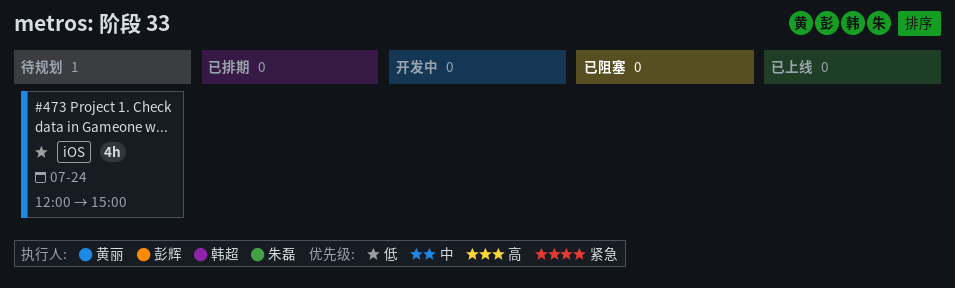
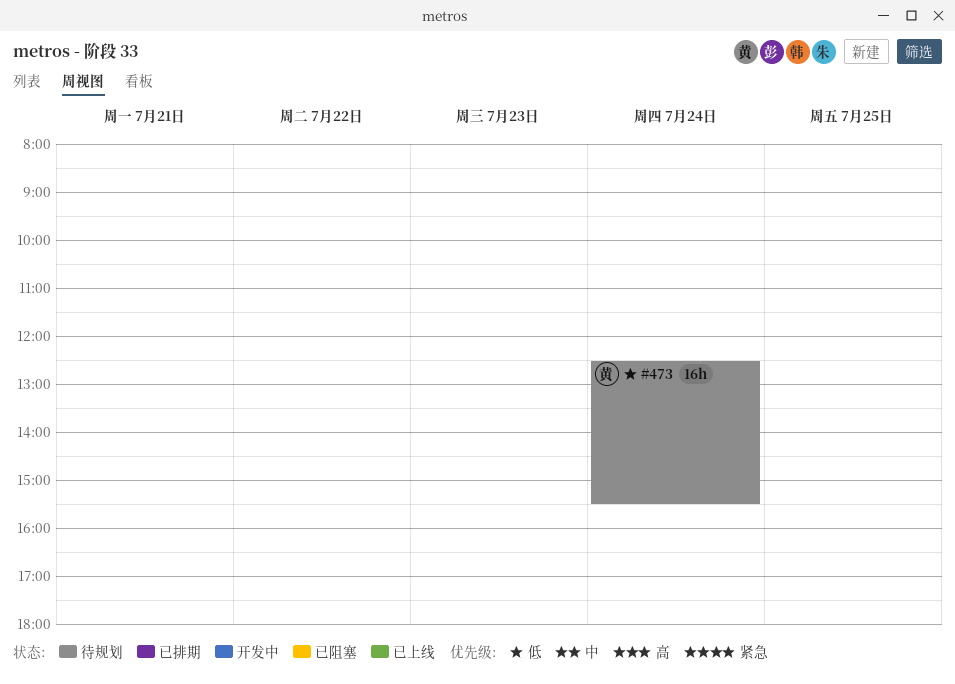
#473, estimate: 4h -> 16h
#473, begins: 12:00 -> 12:30
#473, ends: 15:00 -> 15:30

